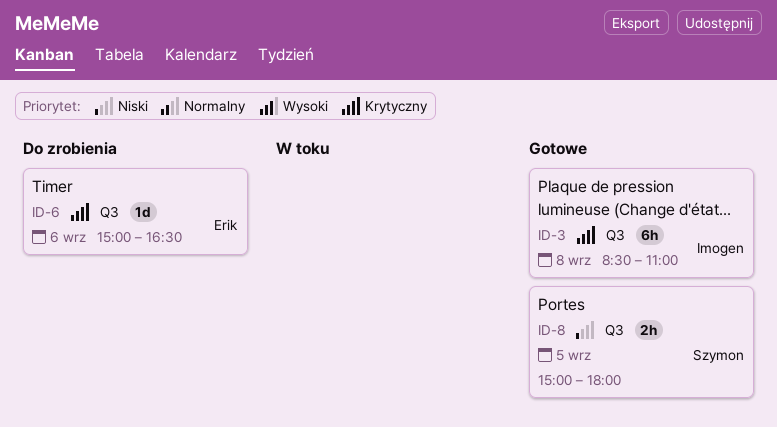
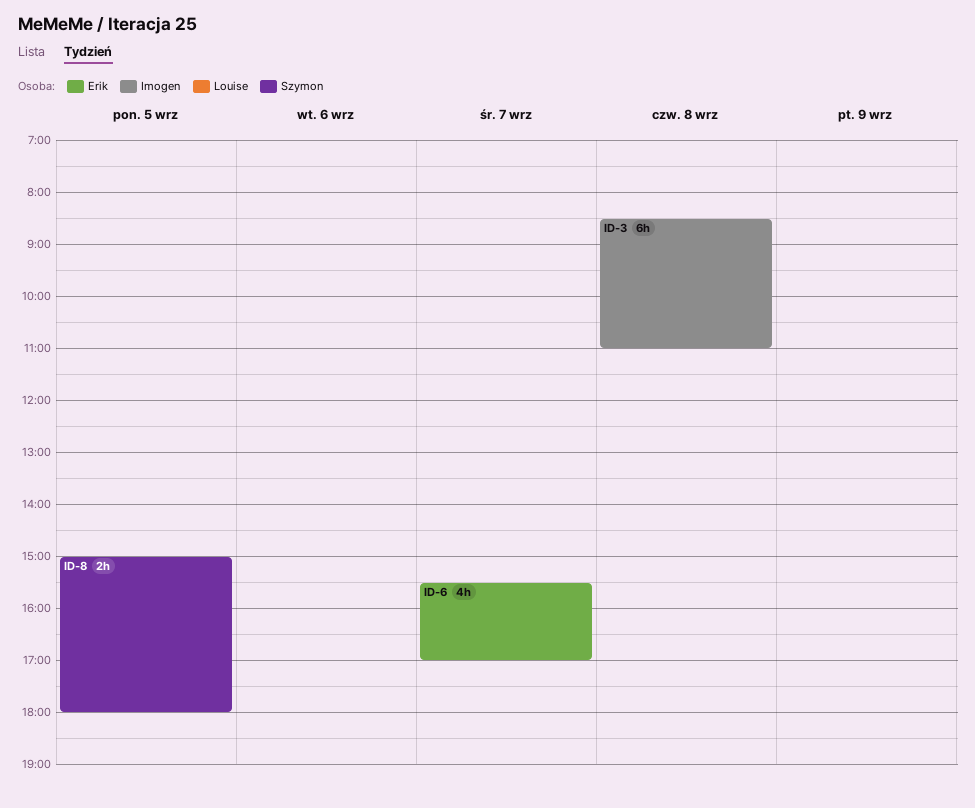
ID-6, estimate: 1d -> 4h
ID-6, day: Sep 6 -> Sep 7
ID-6, begins: 15:00 -> 15:30
ID-6, ends: 16:30 -> 17:00

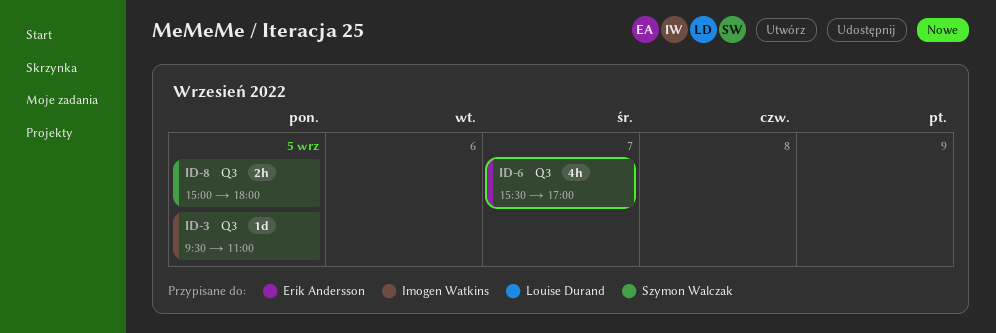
ID-3, estimate: 6h -> 1d
ID-3, day: Sep 8 -> Sep 5
ID-3, begins: 08:30 -> 09:30

